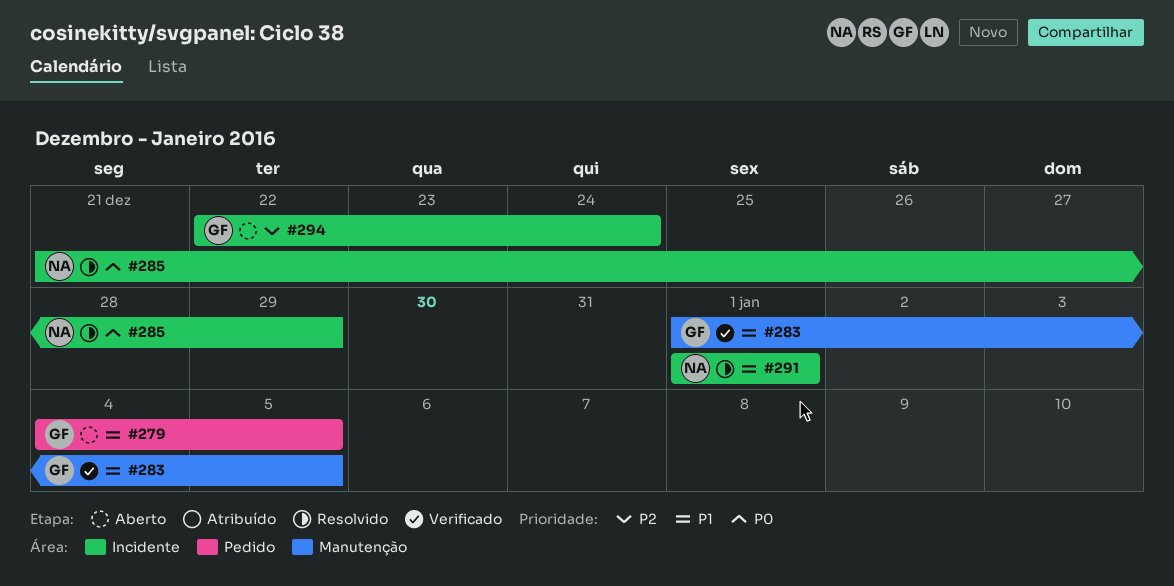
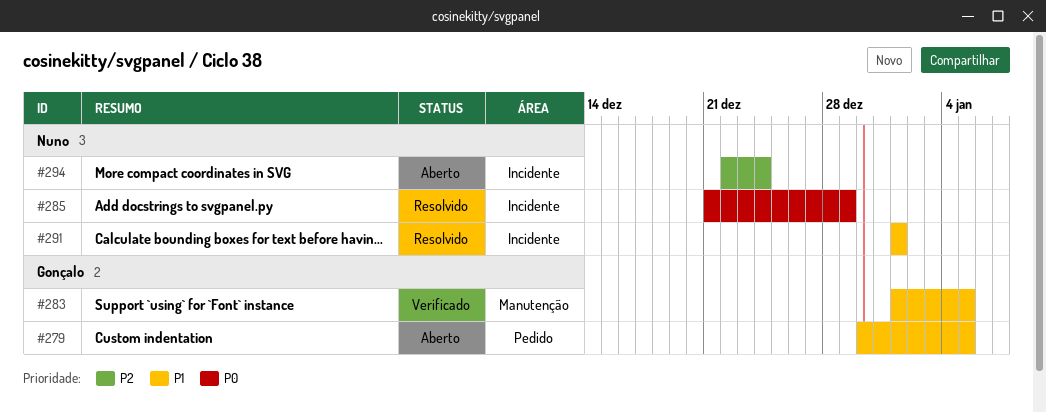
#279, start: Jan 4 -> Dec 30
#294, owner: Gonçalo -> Nuno

